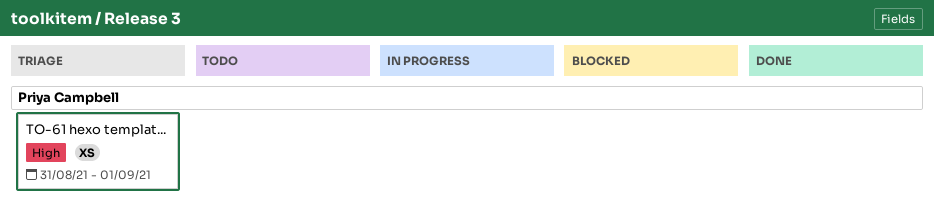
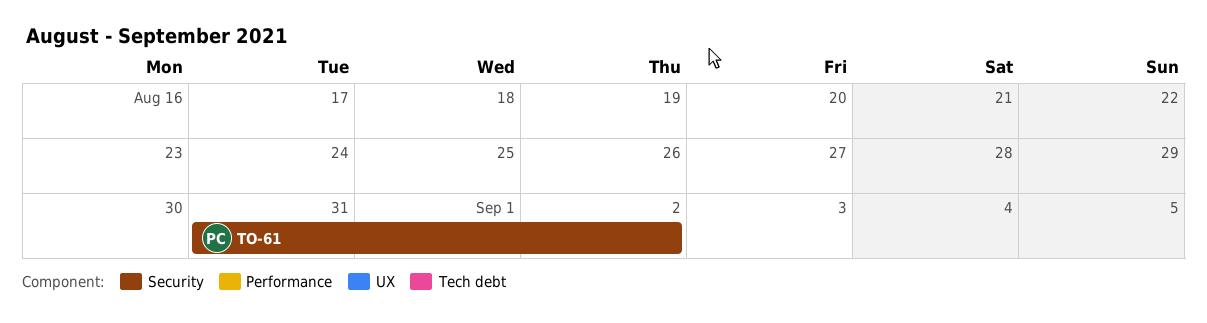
TO-61, due: Sep 1 -> Sep 2

